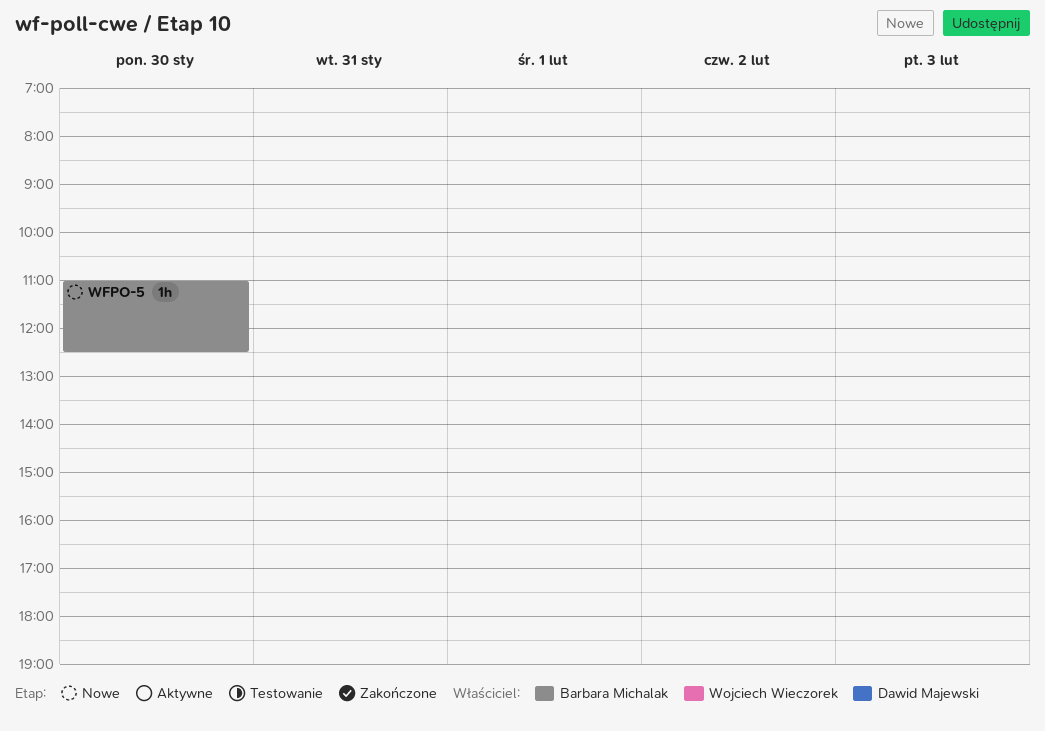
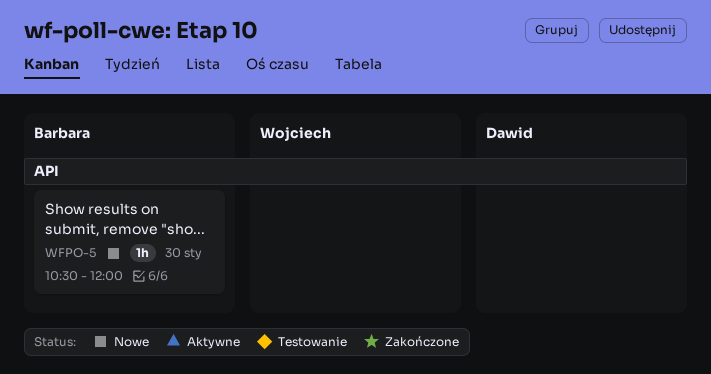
WFPO-5, begins: 11:00 -> 10:30
WFPO-5, ends: 12:30 -> 12:00

